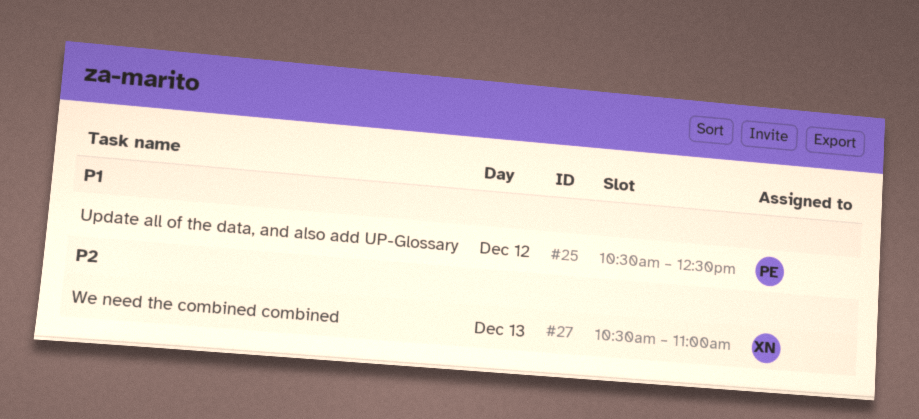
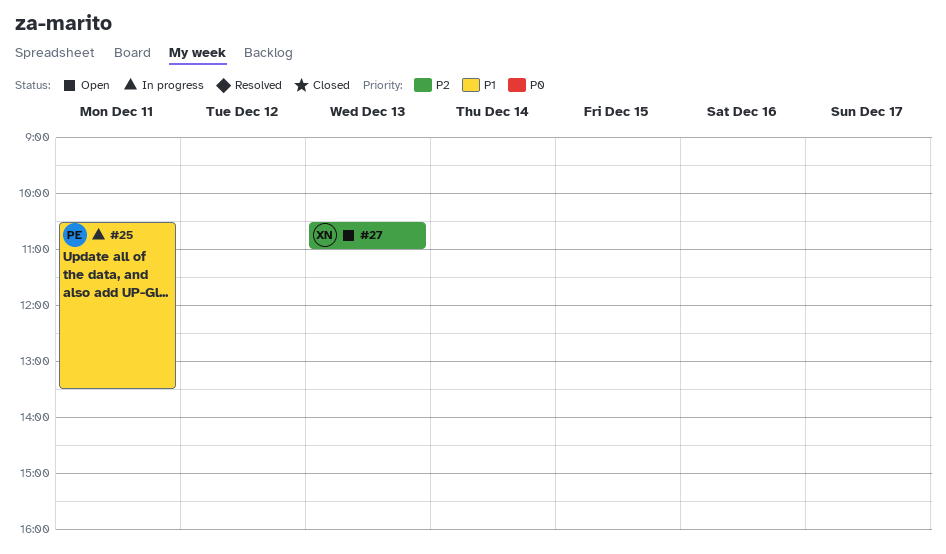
#25, day: Dec 12 -> Dec 11
#25, ends: 12:30 -> 13:30

